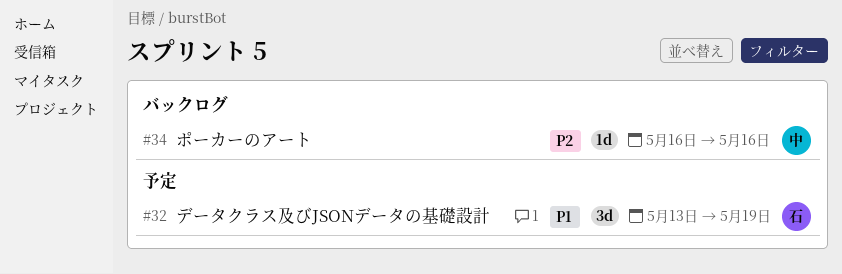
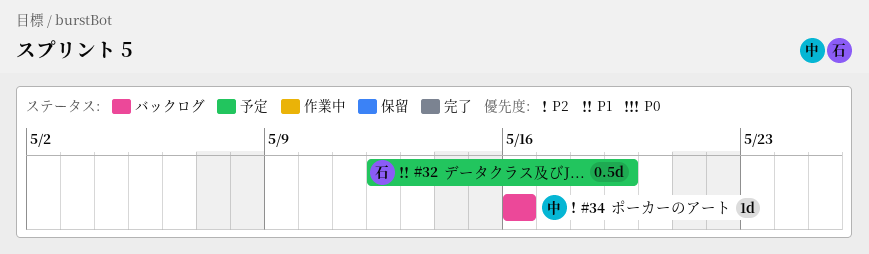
#32, estimate: 3d -> 0.5d
#32, start: May 13 -> May 12

